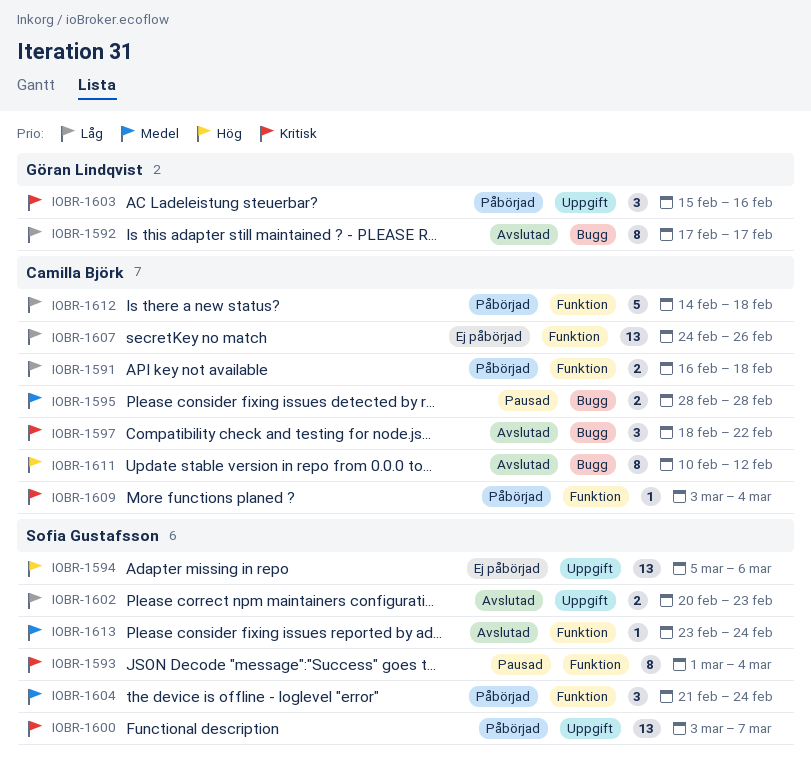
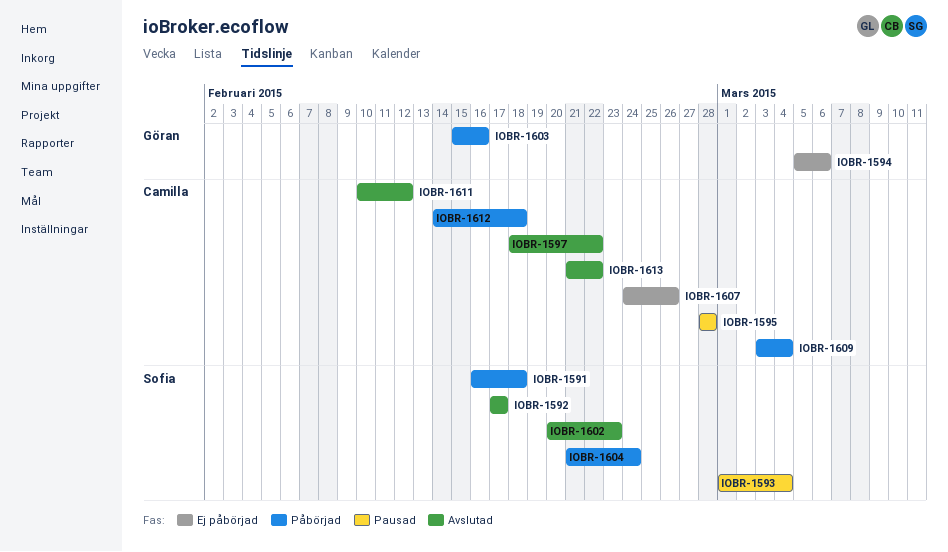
IOBR-1591, owner: Camilla Björk -> Sofia Gustafsson
IOBR-1592, owner: Göran Lindqvist -> Sofia Gustafsson
IOBR-1594, owner: Sofia Gustafsson -> Göran Lindqvist
IOBR-1600: present -> none
IOBR-1613, owner: Sofia Gustafsson -> Camilla Björk
IOBR-1613, start: Feb 23 -> Feb 21
IOBR-1613, due: Feb 24 -> Feb 22

